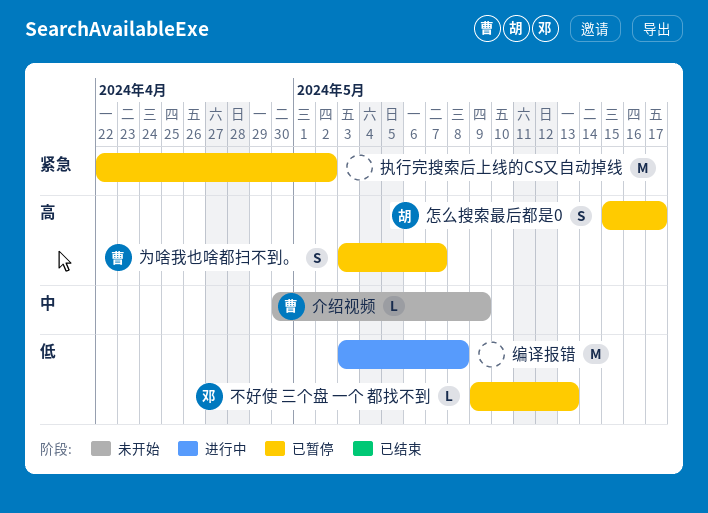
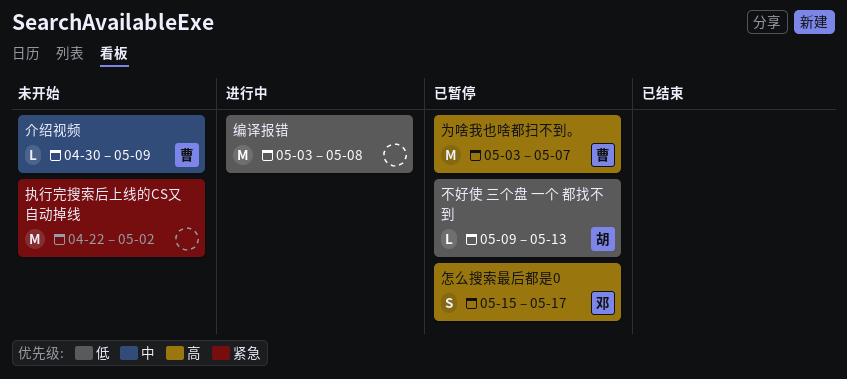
不好使 三个盘 一个 都找不到, owner: 邓 -> 胡
为啥我也啥都扫不到。, estimate: S -> M
怎么搜索最后都是0, owner: 胡 -> 邓
执行完搜索后上线的CS又自动掉线, status: 已暂停 -> 未开始

